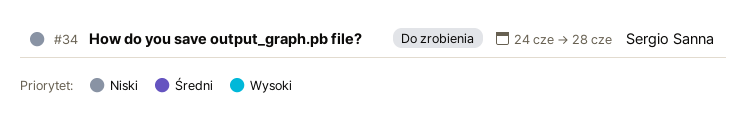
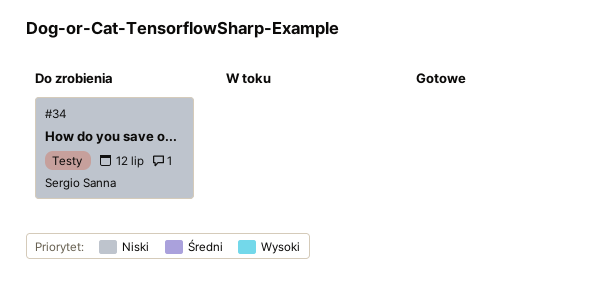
#34, due: Jun 28 -> Jul 12

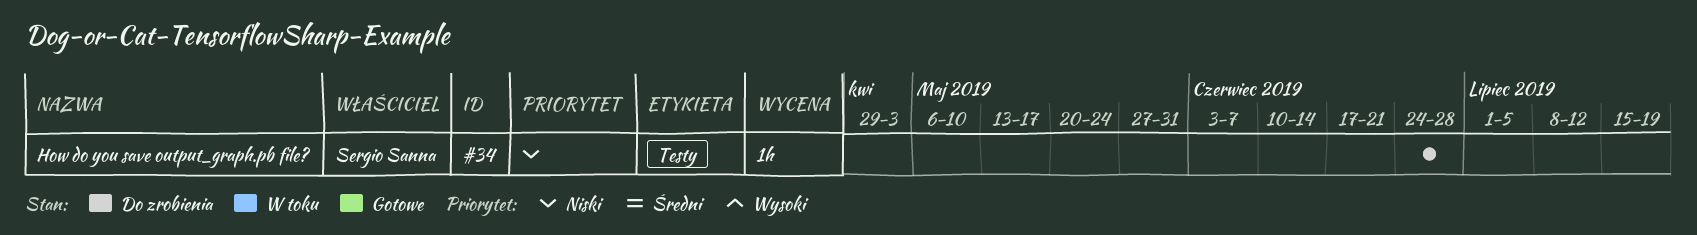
#34, due: Jul 12 -> Jun 28

